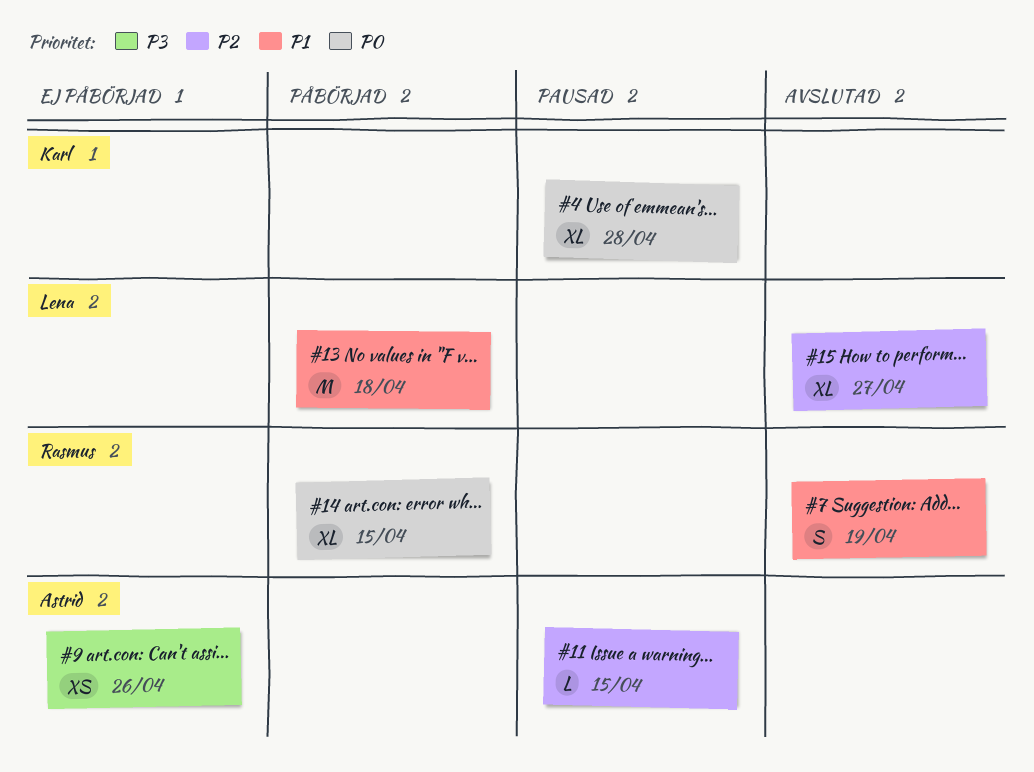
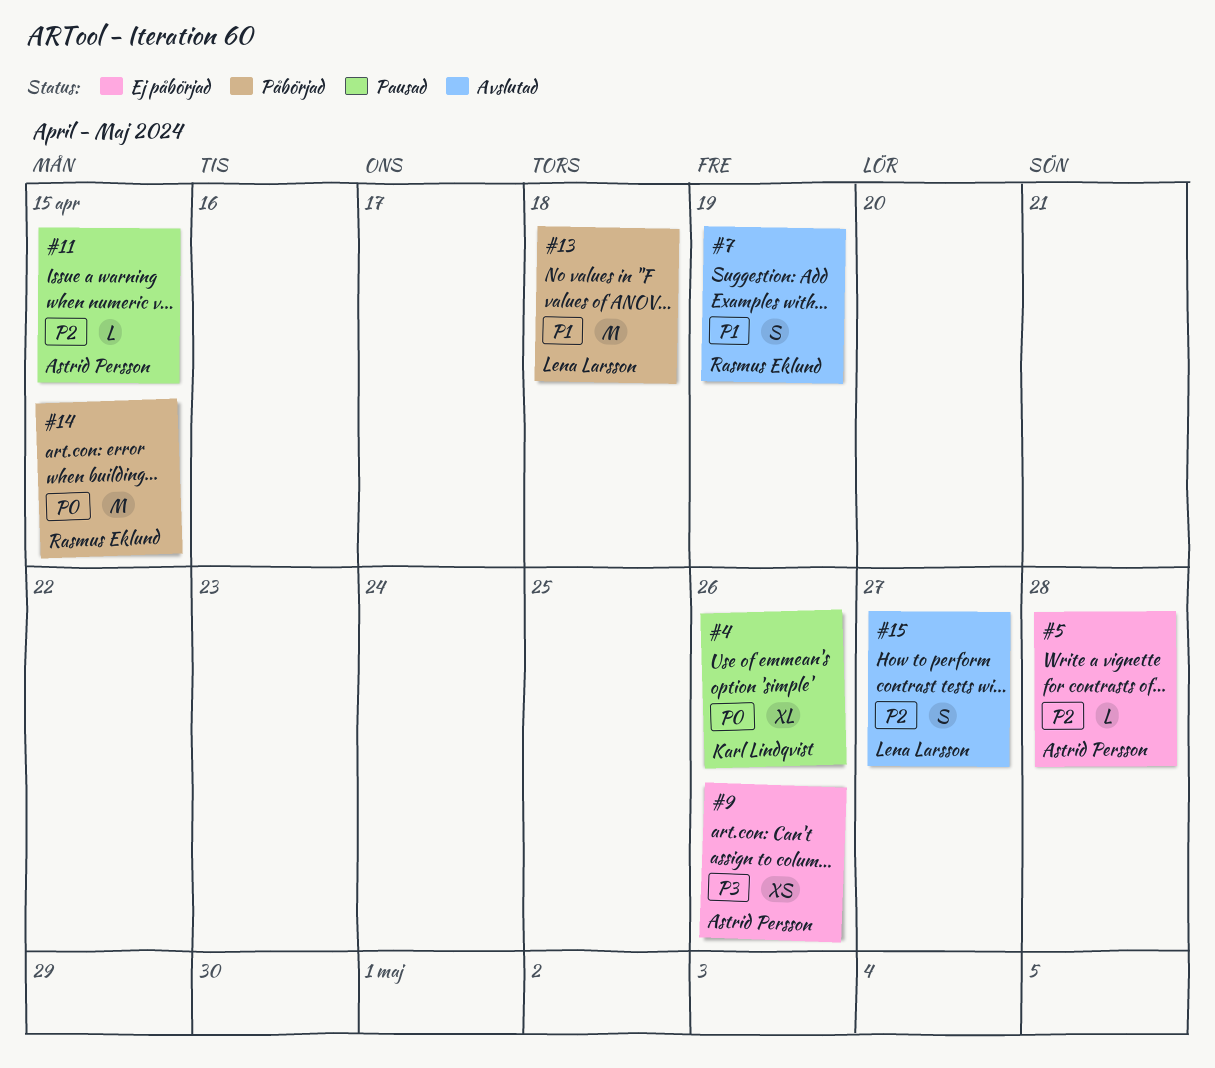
#4, due: Apr 28 -> Apr 26
#5: none -> present
#14, estimate: XL -> M
#15, estimate: XL -> S

